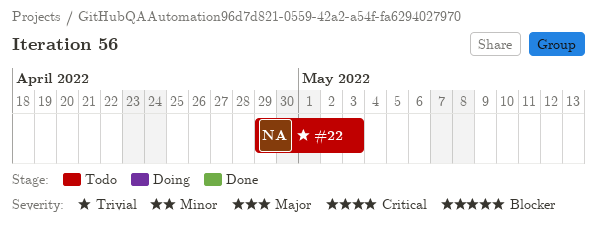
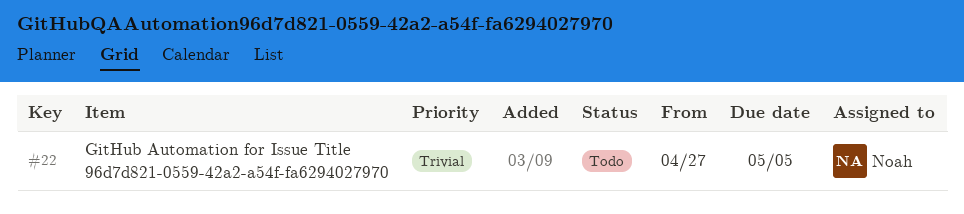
#22, start: Apr 29 -> Apr 27
#22, due: May 3 -> May 5

